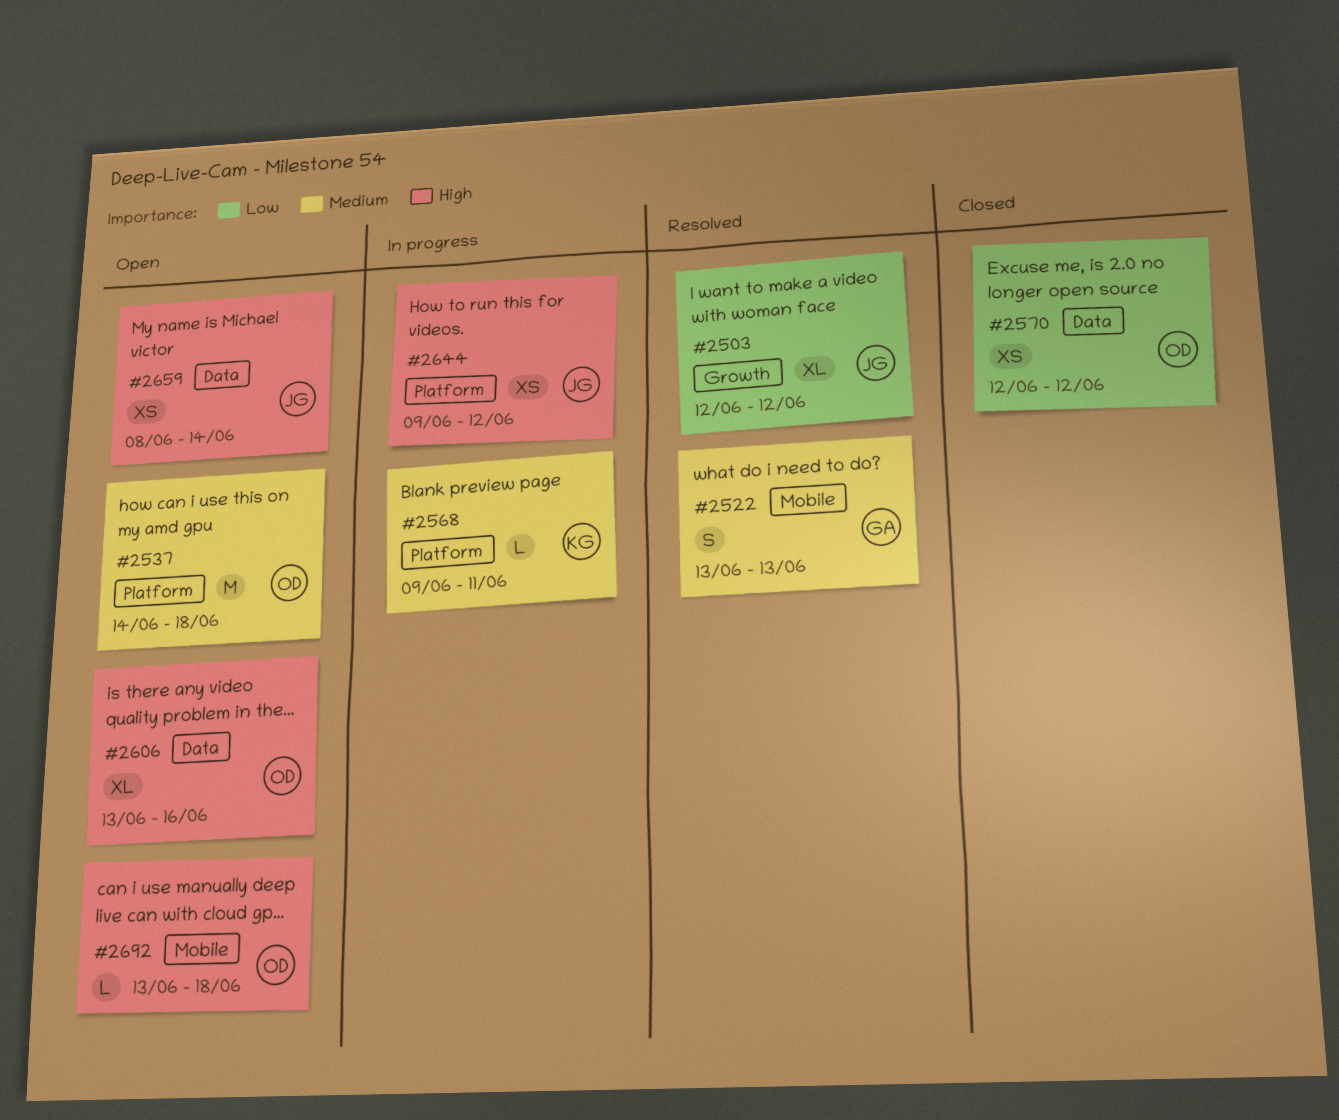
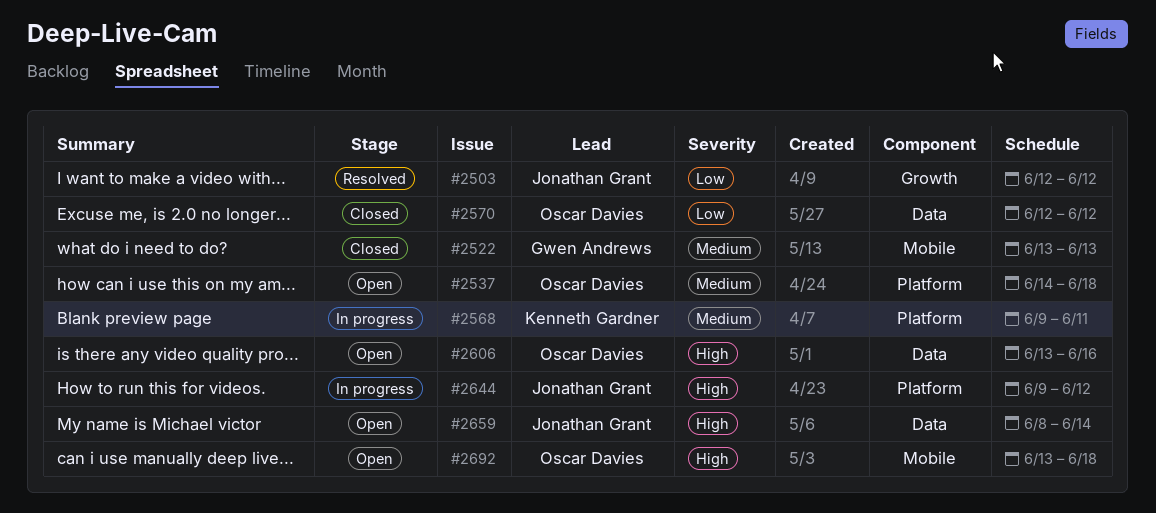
#2522, status: Resolved -> Closed

